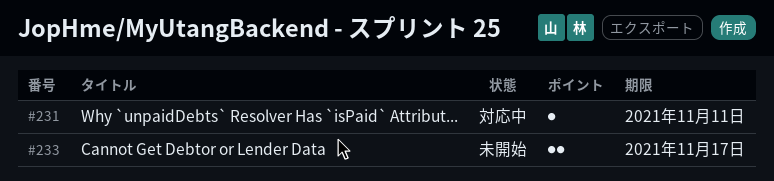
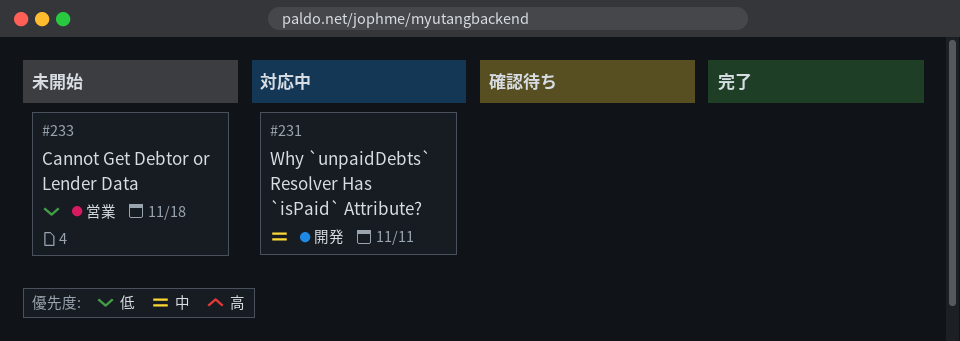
#233, due: Nov 17 -> Nov 18

